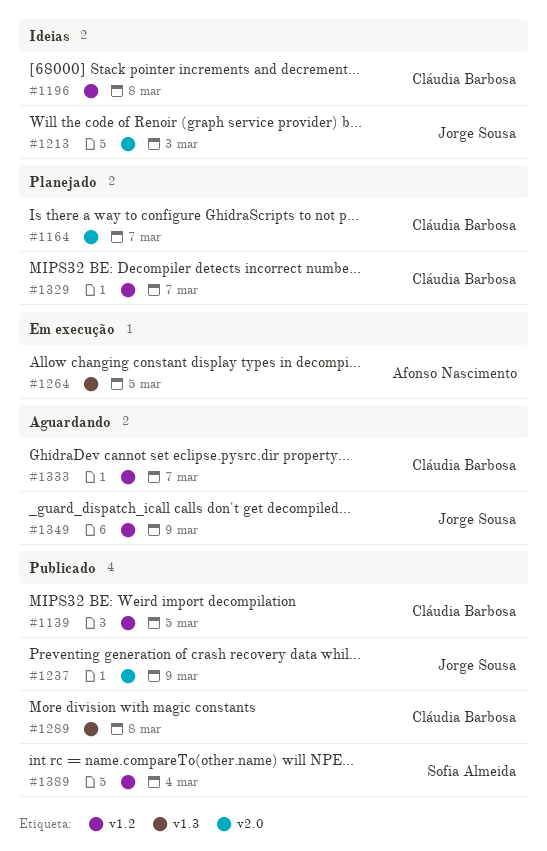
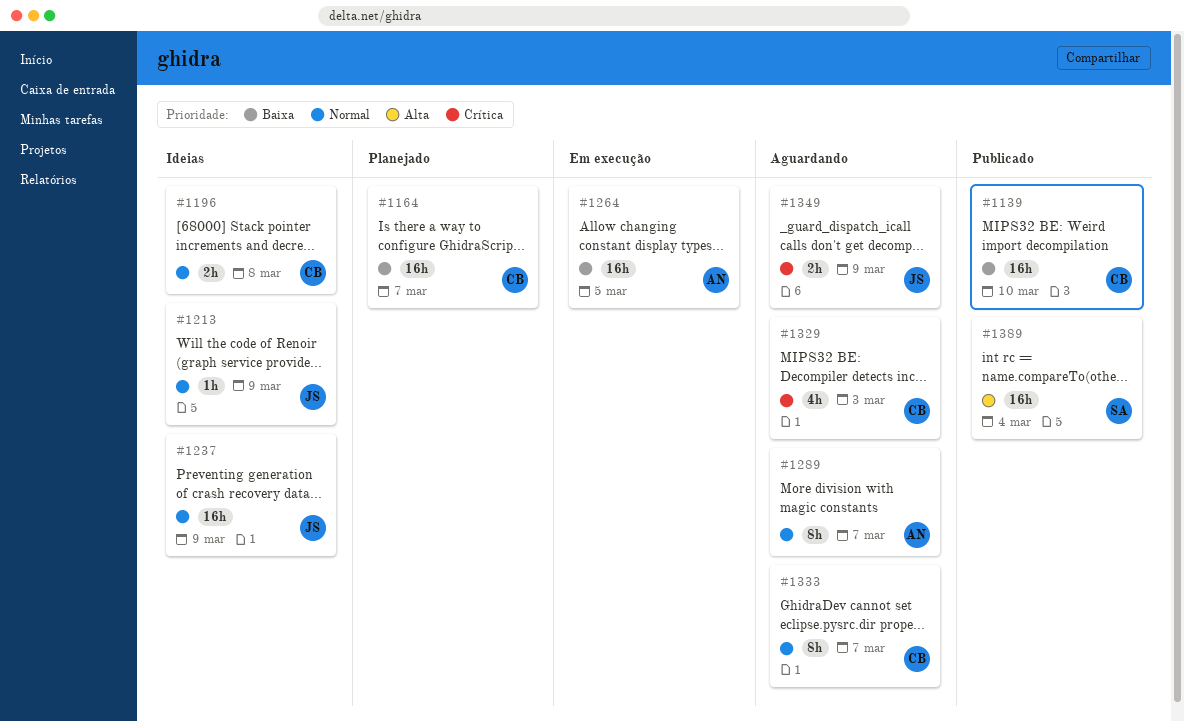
#1139, due: Mar 5 -> Mar 10
#1213, due: Mar 3 -> Mar 9
#1237, status: Publicado -> Ideias
#1289, status: Publicado -> Aguardando
#1289, owner: Cláudia Barbosa -> Afonso Nascimento
#1289, due: Mar 8 -> Mar 7
#1329, status: Planejado -> Aguardando
#1329, due: Mar 7 -> Mar 3

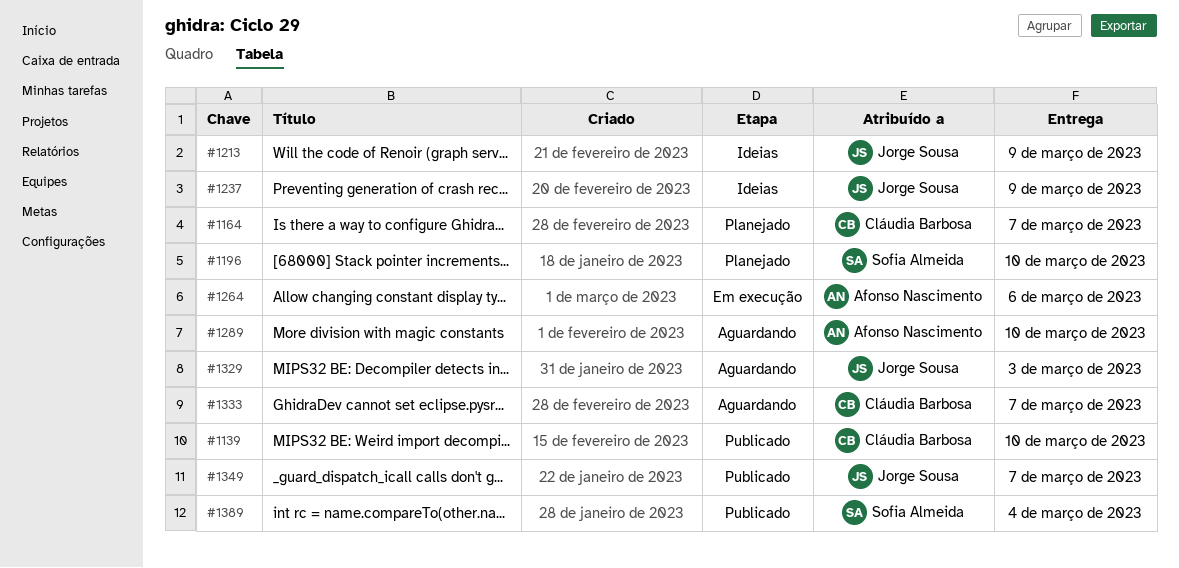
#1196, status: Ideias -> Planejado
#1196, owner: Cláudia Barbosa -> Sofia Almeida
#1196, due: Mar 8 -> Mar 10
#1264, due: Mar 5 -> Mar 6
#1289, due: Mar 7 -> Mar 10
#1329, owner: Cláudia Barbosa -> Jorge Sousa
#1349, status: Aguardando -> Publicado
#1349, due: Mar 9 -> Mar 7

